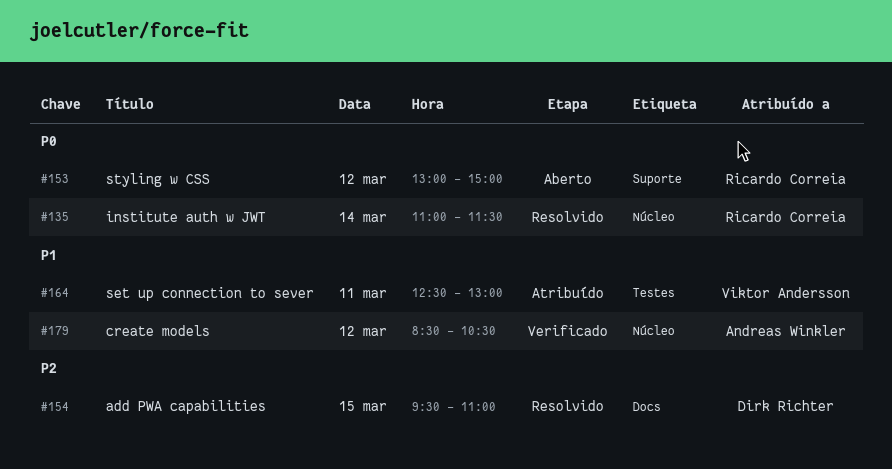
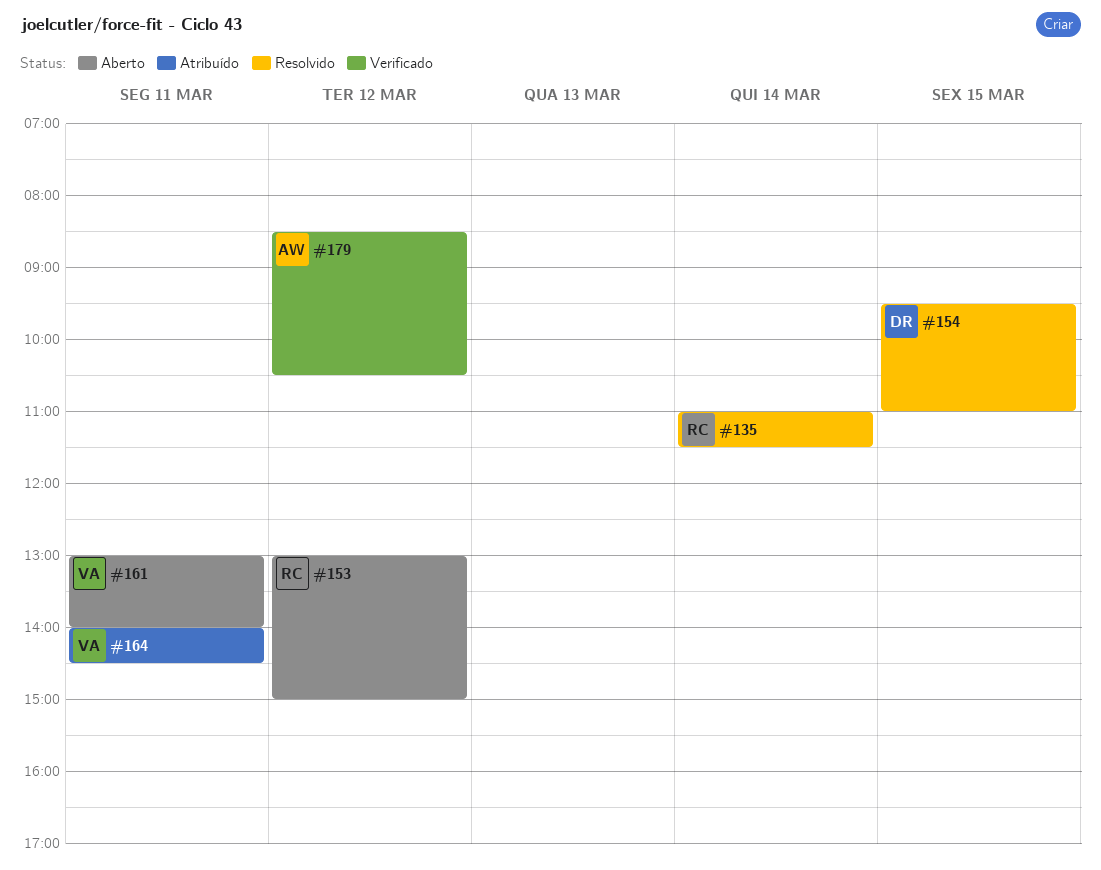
#161: none -> present
#164, begins: 12:30 -> 14:00
#164, ends: 13:00 -> 14:30

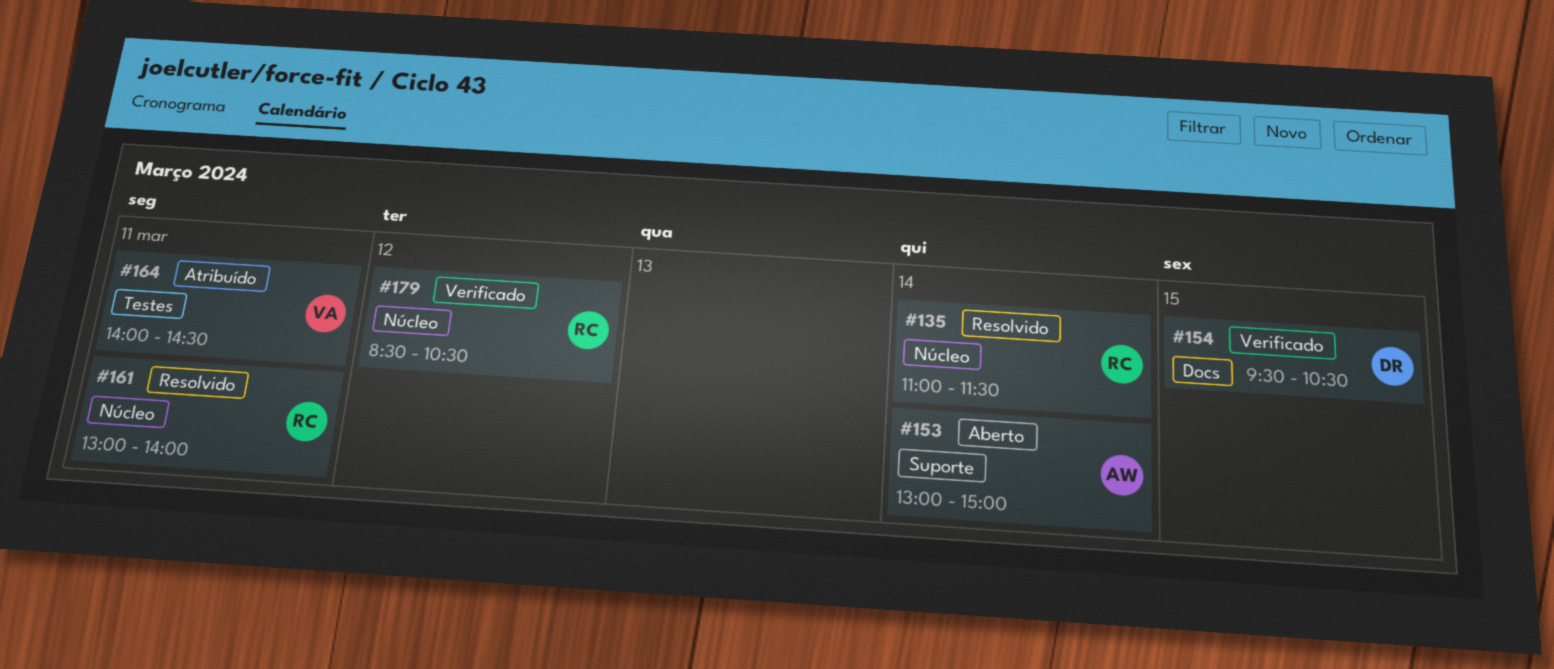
#153, owner: RC -> AW
#153, day: Mar 12 -> Mar 14
#154, status: Resolvido -> Verificado
#154, ends: 11:00 -> 10:30
#161, status: Aberto -> Resolvido
#161, owner: VA -> RC
#179, owner: AW -> RC

